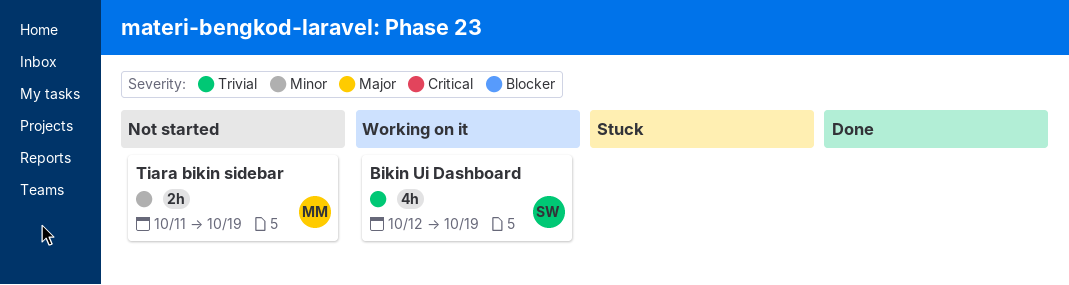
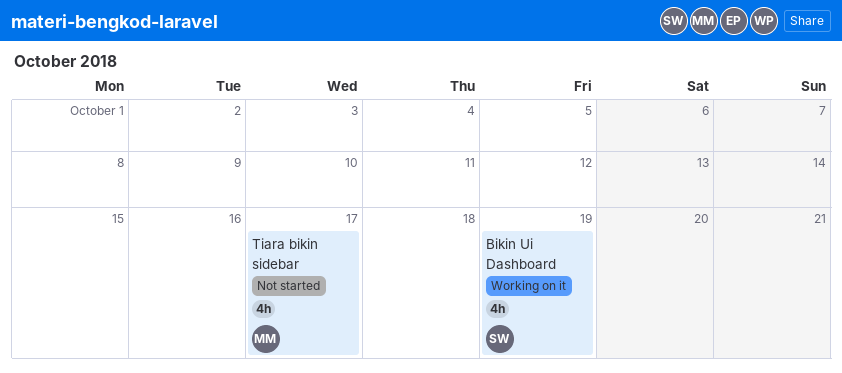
Tiara bikin sidebar, estimate: 2h -> 4h
Tiara bikin sidebar, due: Oct 19 -> Oct 17

